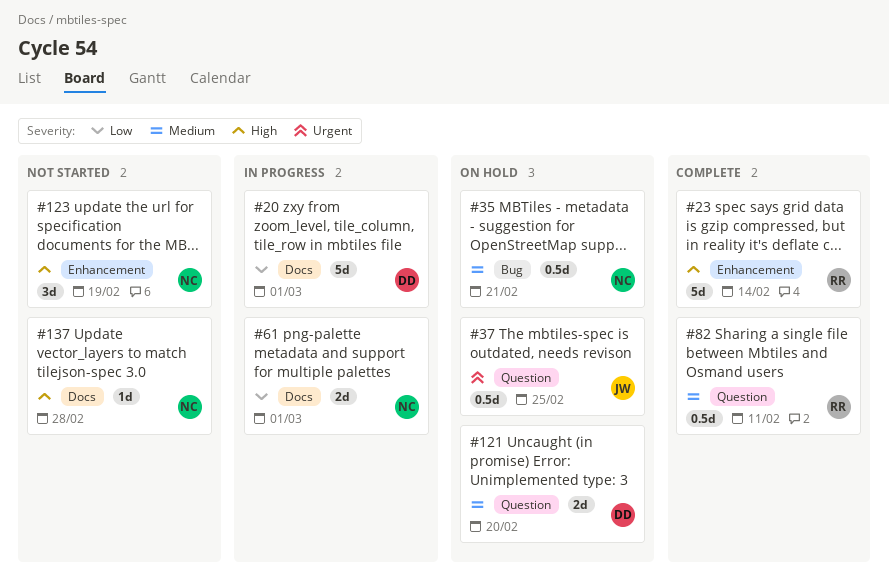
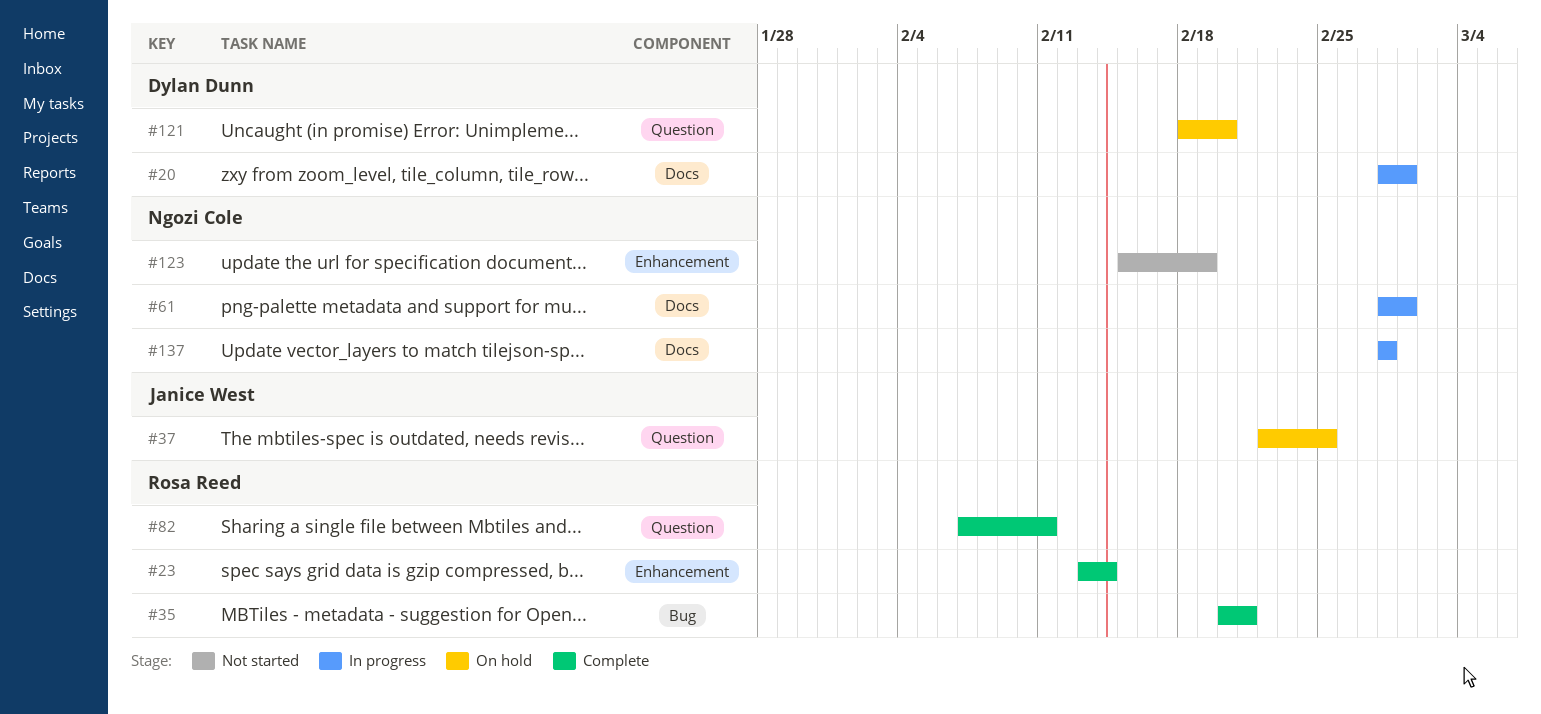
#35, status: On hold -> Complete
#35, owner: Ngozi Cole -> Rosa Reed
#137, status: Not started -> In progress

